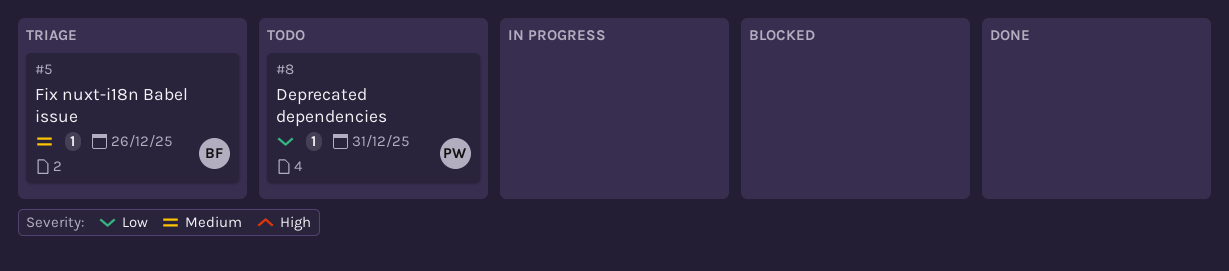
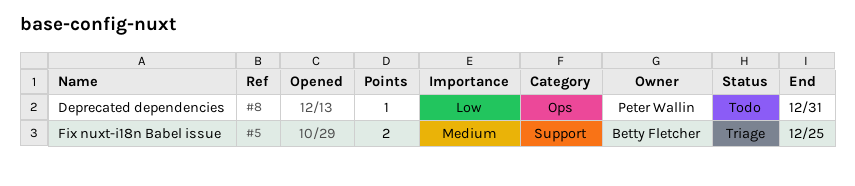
#5, estimate: 1 -> 2
#5, due: Dec 26 -> Dec 25

